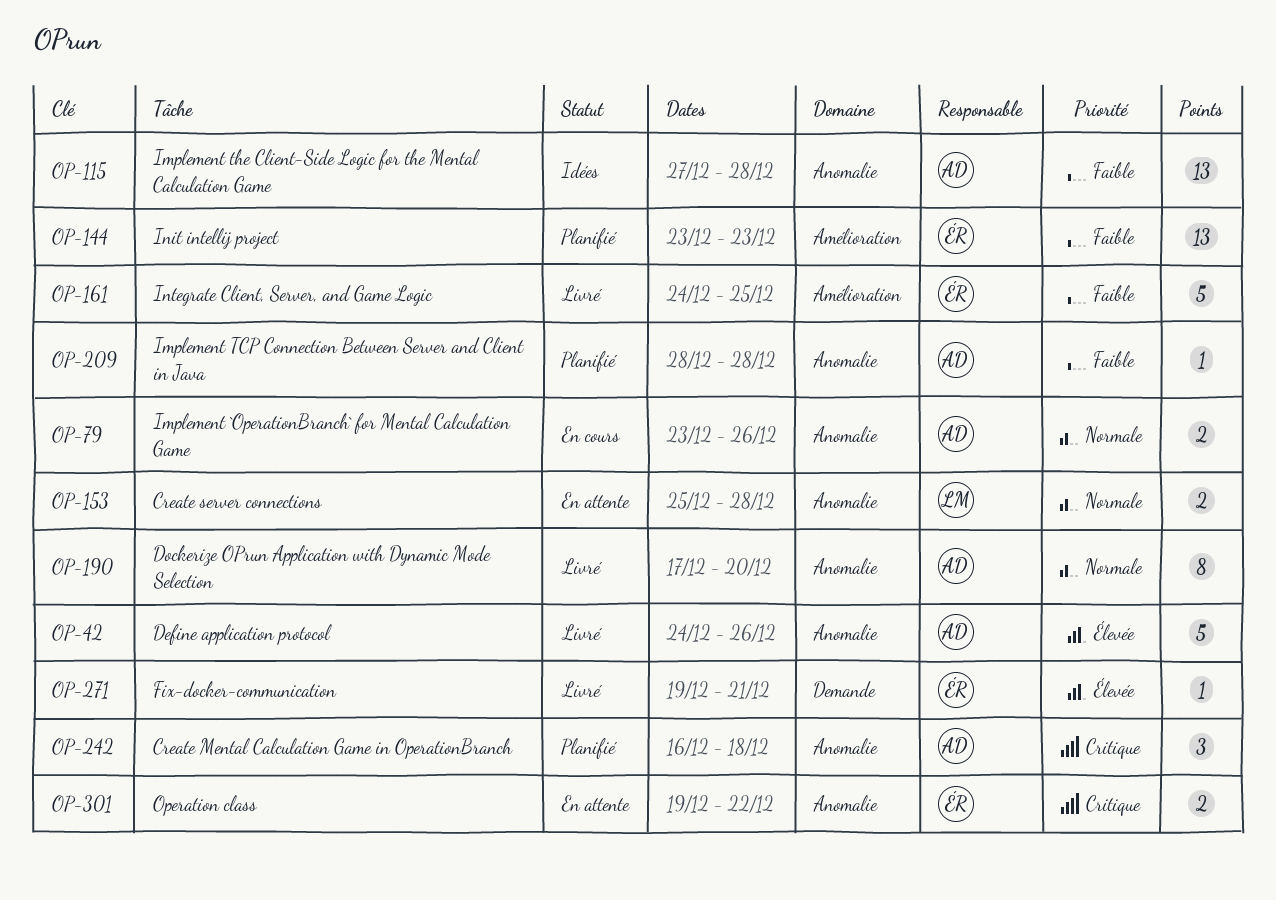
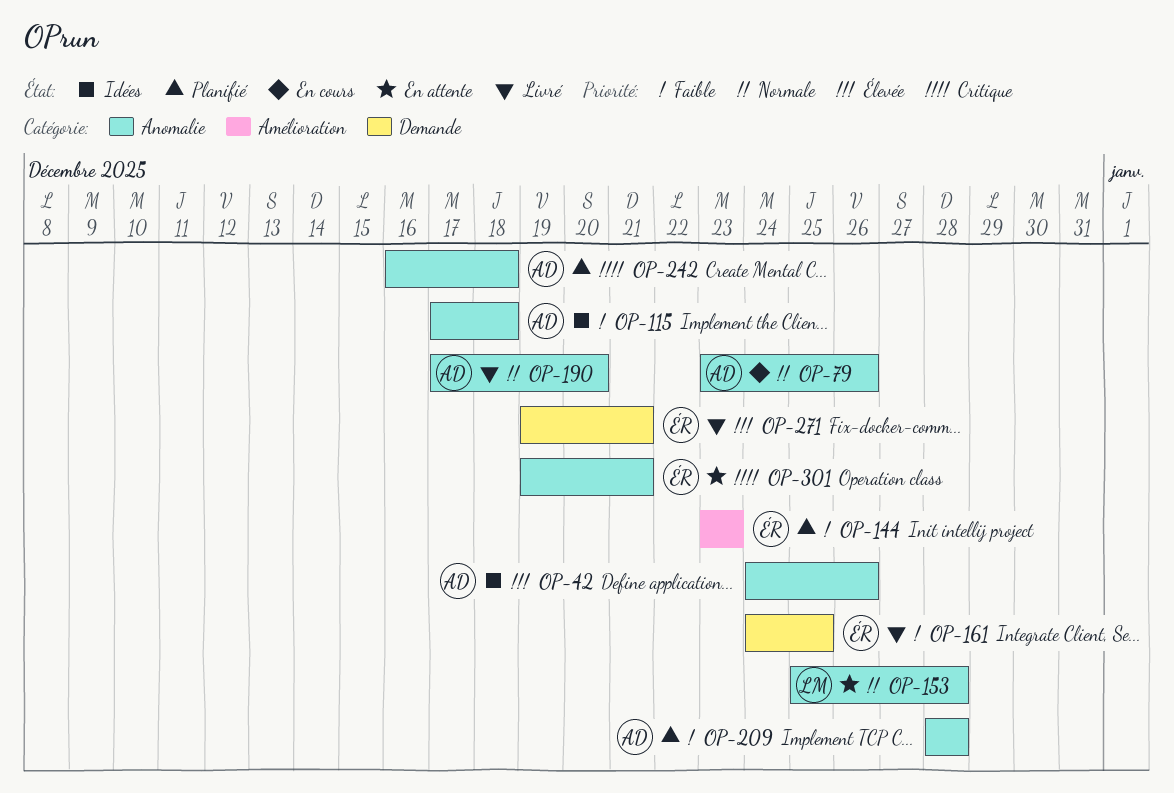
OP-42, status: Livré -> Idées
OP-115, start: Dec 27 -> Dec 17
OP-115, due: Dec 28 -> Dec 18
OP-161, label: Amélioration -> Demande
OP-301, due: Dec 22 -> Dec 21

